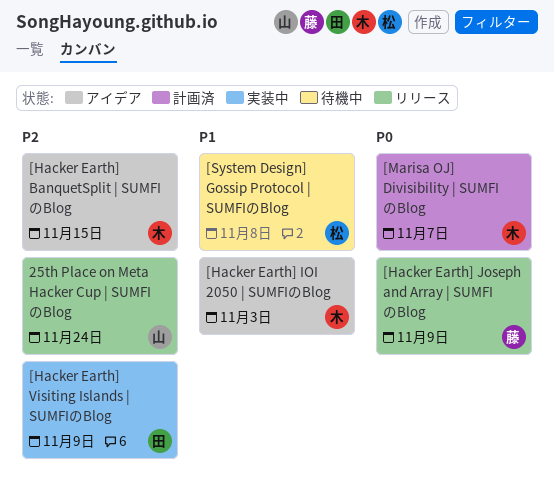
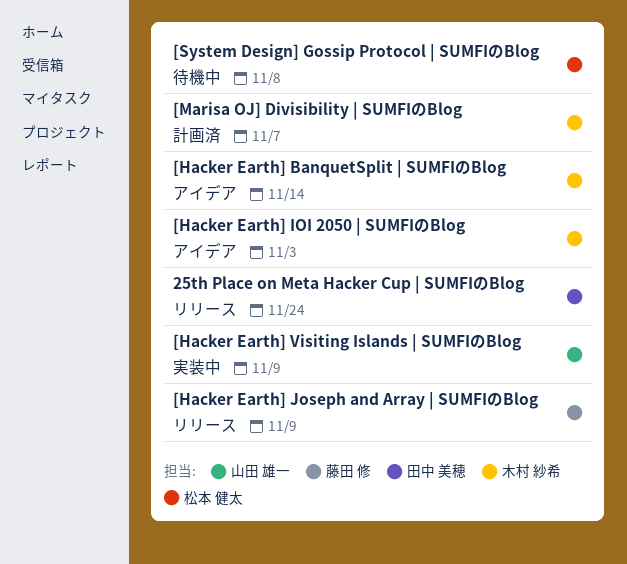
25th Place on Meta Hacker Cup | SUMFIのBlog, owner: 山田 雄一 -> 田中 美穂
[Hacker Earth] BanquetSplit | SUMFIのBlog, due: Nov 15 -> Nov 14
[Hacker Earth] Visiting Islands | SUMFIのBlog, owner: 田中 美穂 -> 山田 雄一

